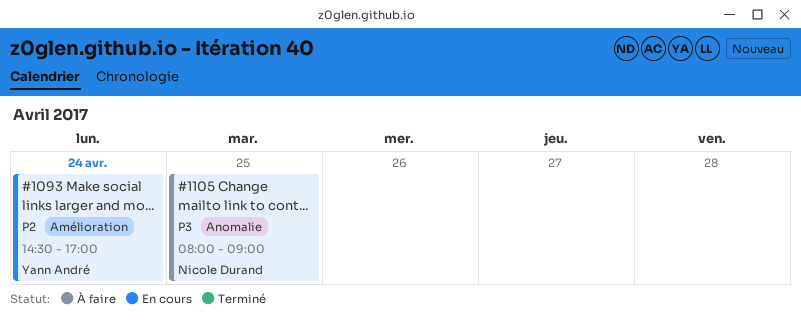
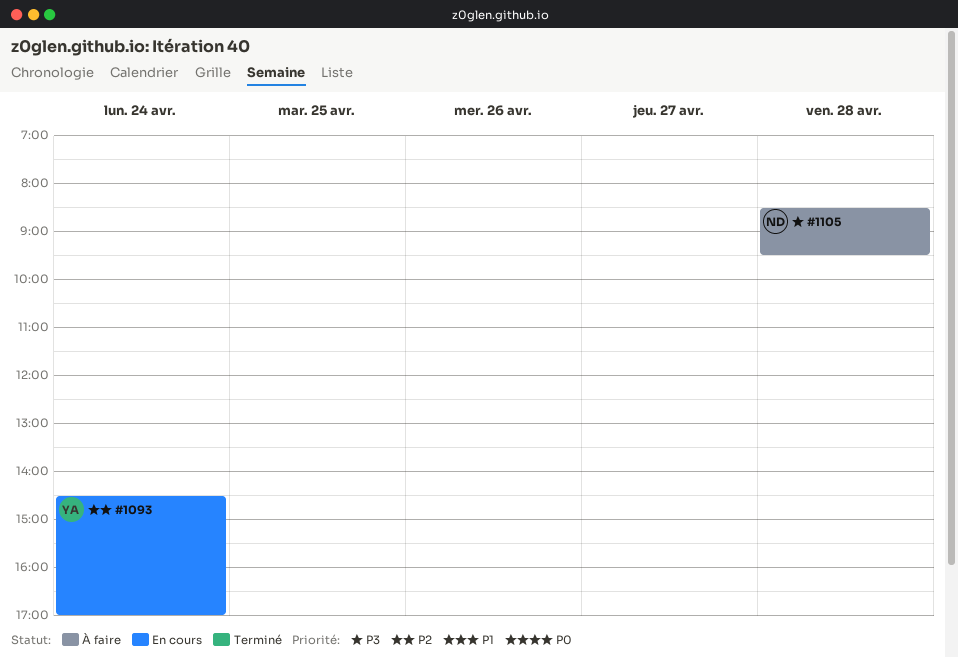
#1105, day: Apr 25 -> Apr 28
#1105, begins: 08:00 -> 08:30
#1105, ends: 09:00 -> 09:30

